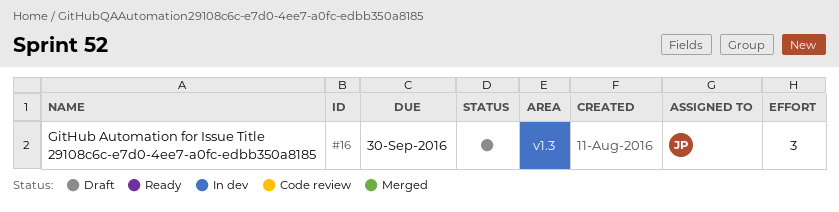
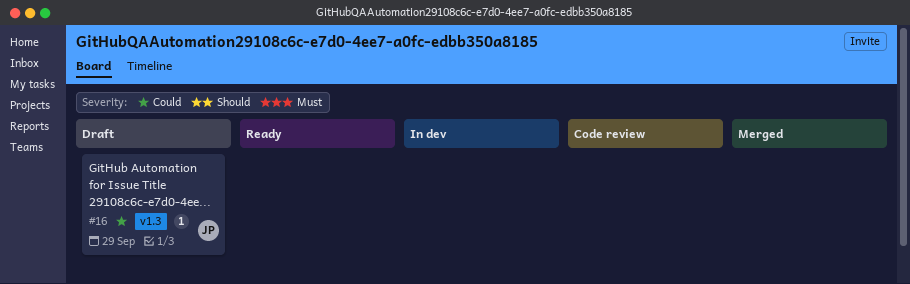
#16, estimate: 3 -> 1
#16, due: Sep 30 -> Sep 29

